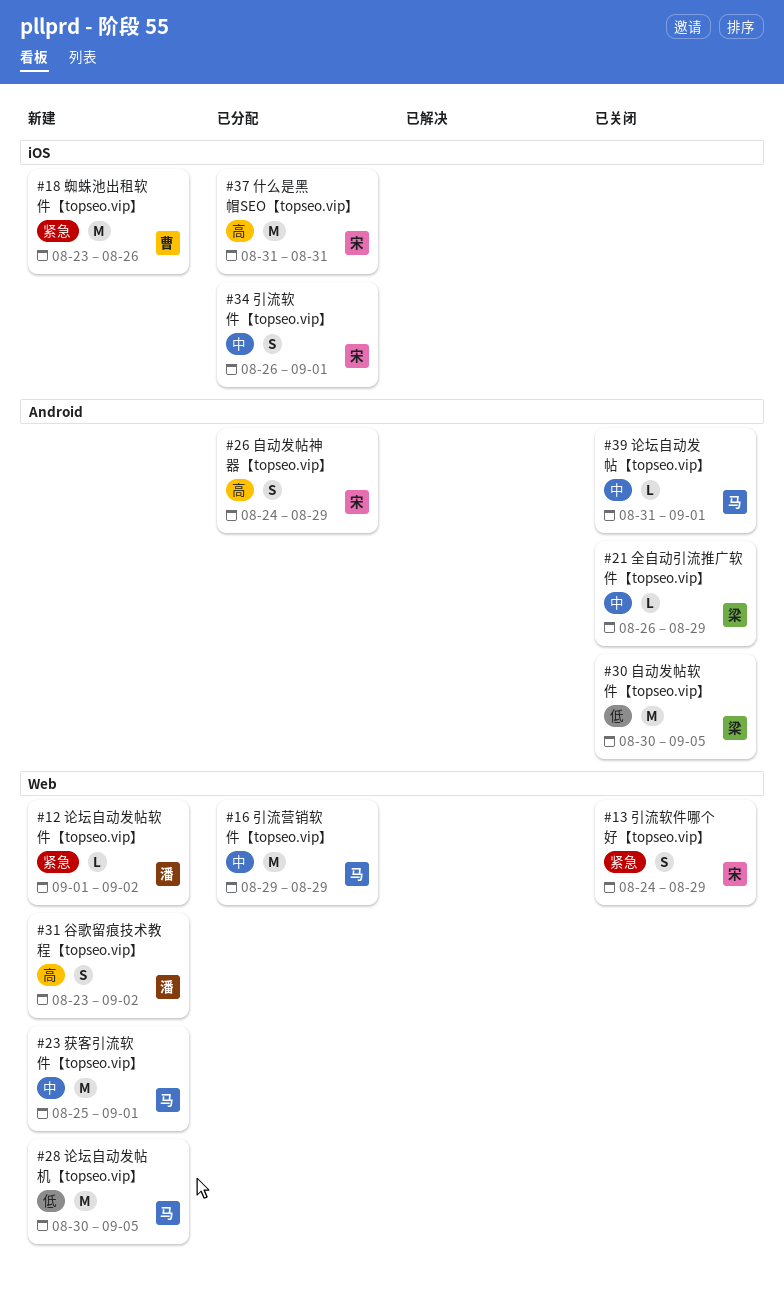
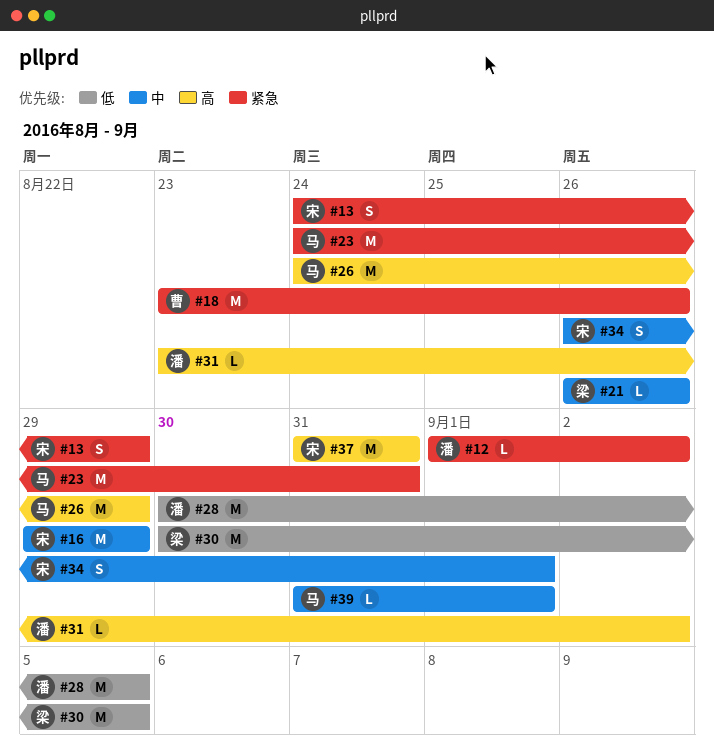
#16, owner: 马 -> 宋
#21, due: Aug 29 -> Aug 26
#23, priority: 中 -> 紧急
#23, start: Aug 25 -> Aug 24
#23, due: Sep 1 -> Aug 31
#26, owner: 宋 -> 马
#26, estimate: S -> M
#28, owner: 马 -> 潘
#31, estimate: S -> L

